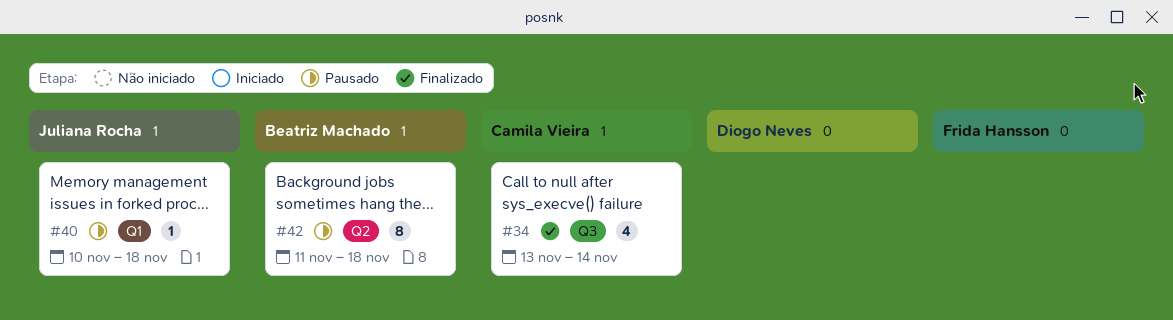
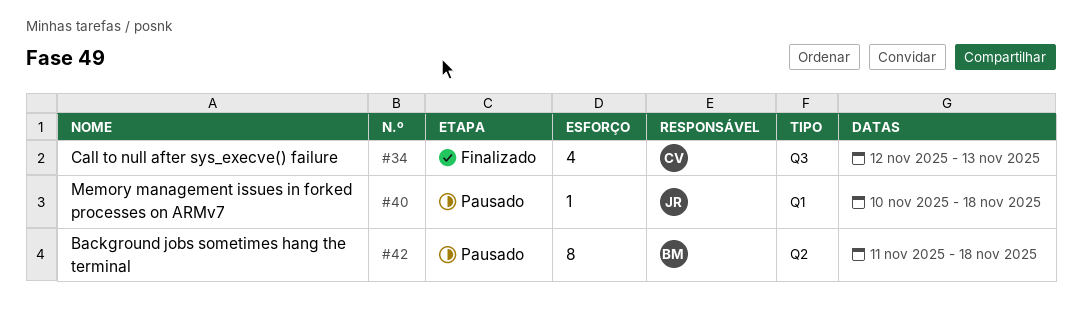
#34, start: Nov 13 -> Nov 12
#34, due: Nov 14 -> Nov 13

